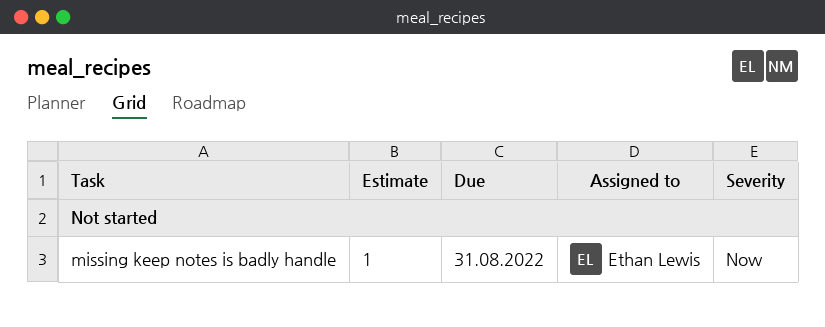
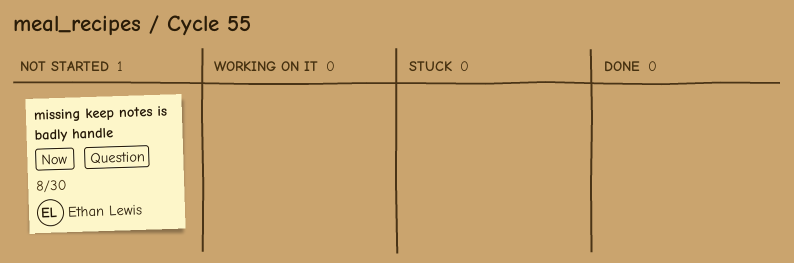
missing keep notes is badly handle, due: Aug 31 -> Aug 30

